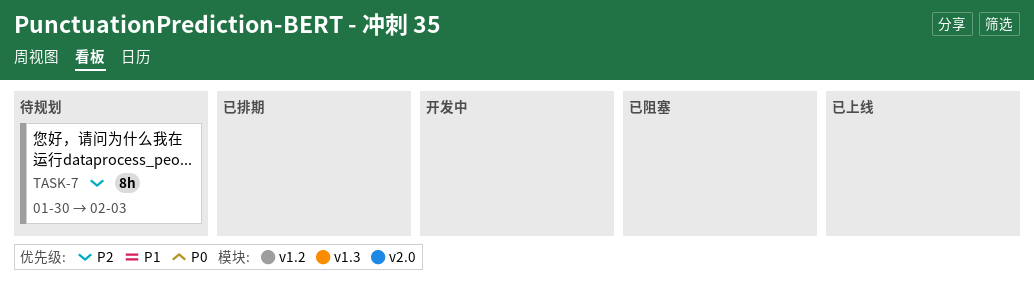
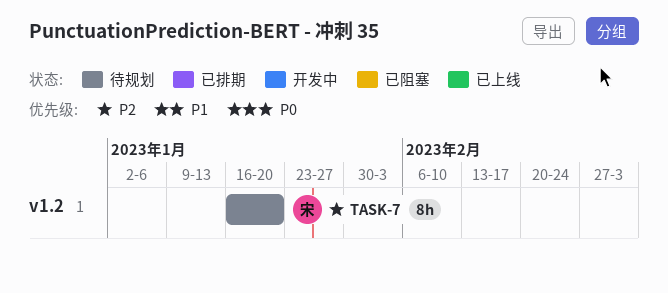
TASK-7, start: Jan 30 -> Jan 16
TASK-7, due: Feb 3 -> Jan 20

